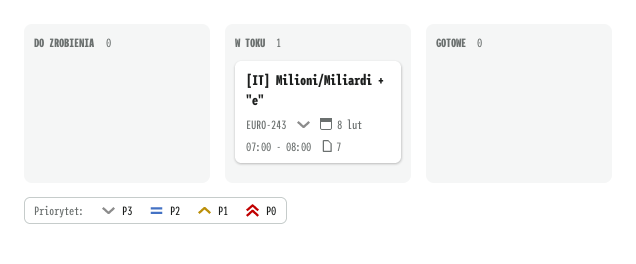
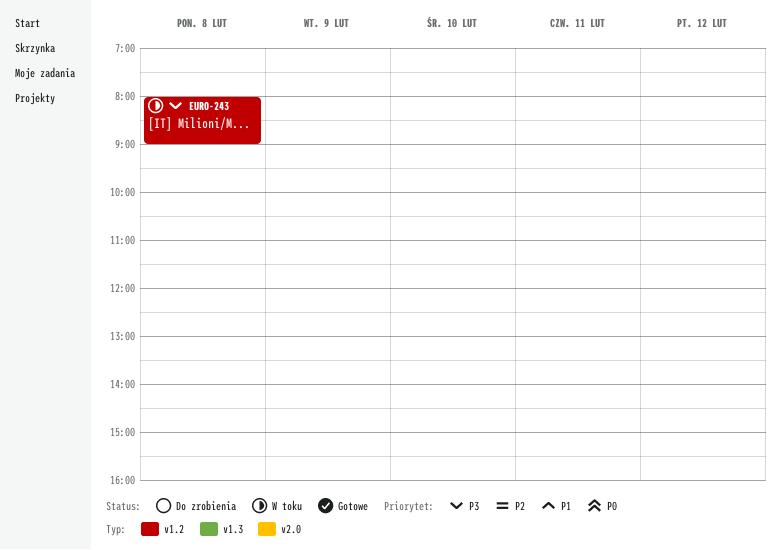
EURO-243, begins: 07:00 -> 08:00
EURO-243, ends: 08:00 -> 09:00

